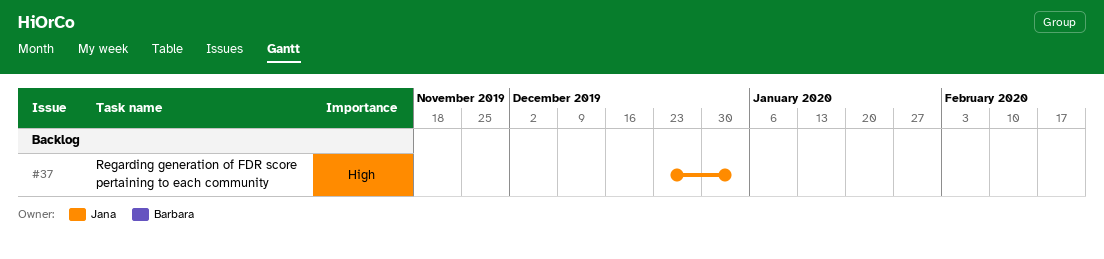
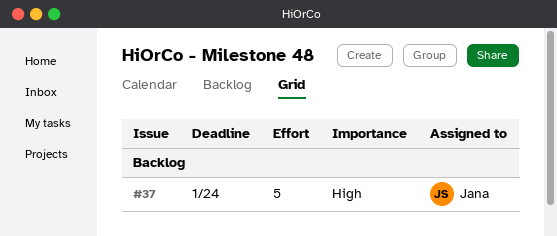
#37, due: Jan 3 -> Jan 24

